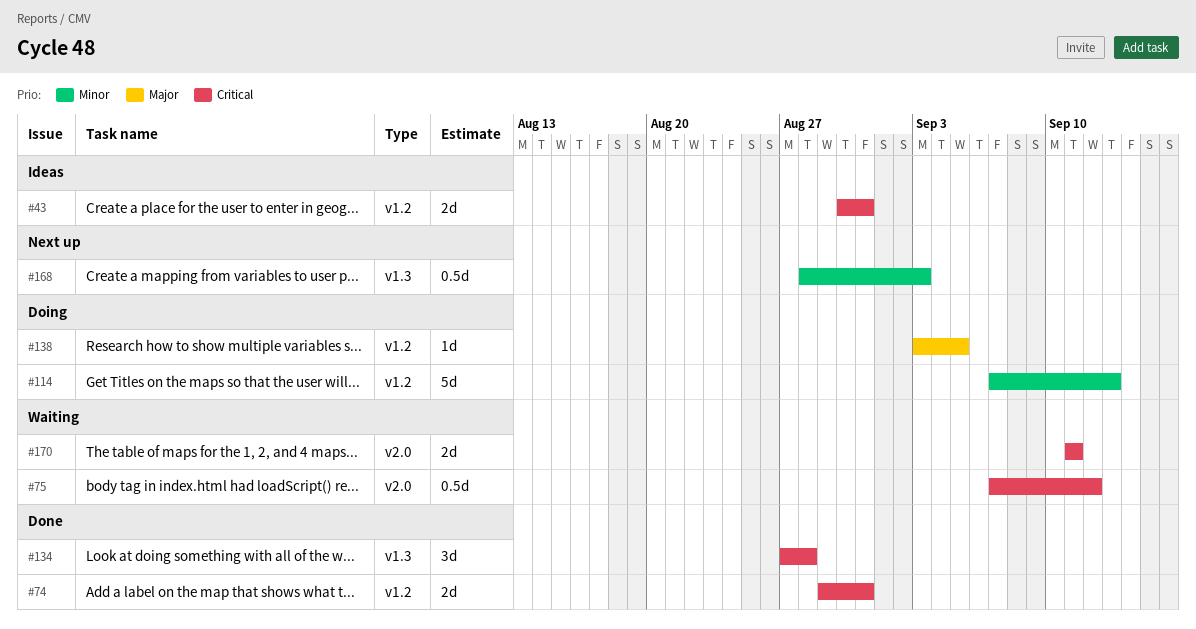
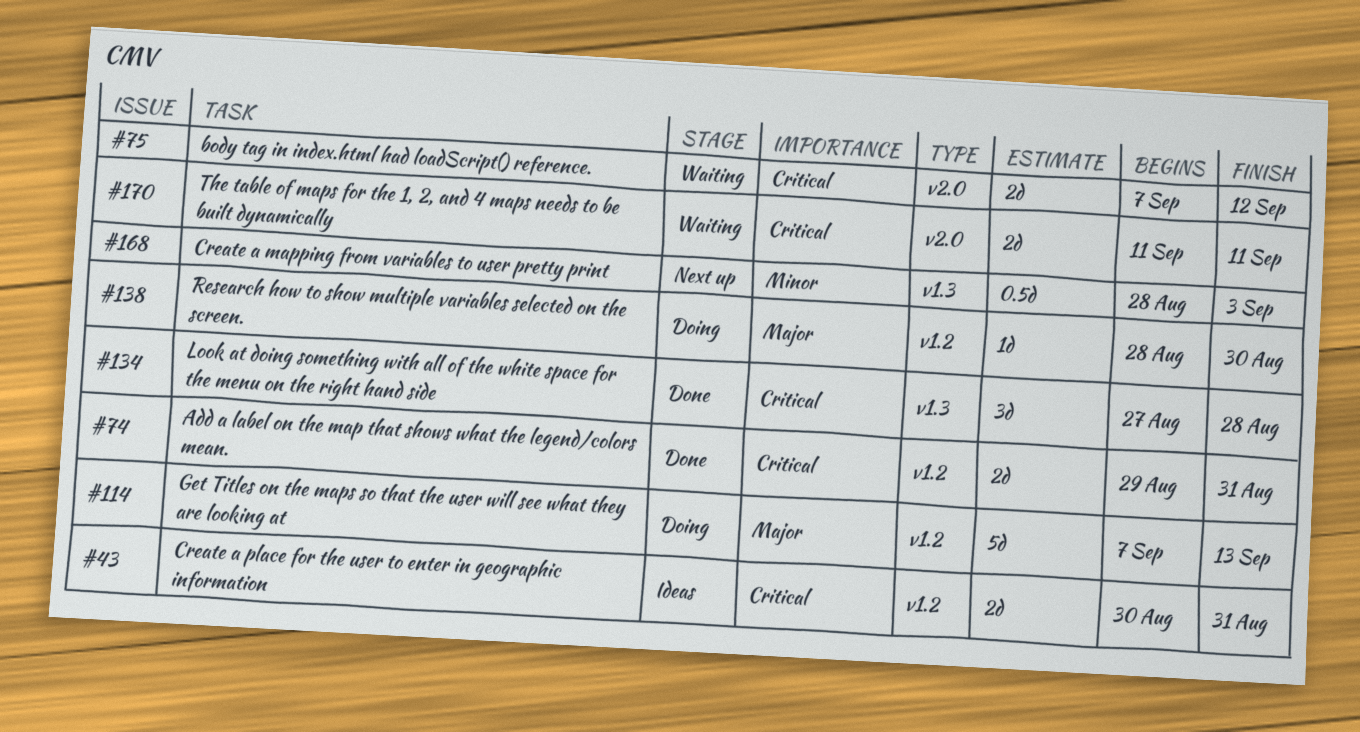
#75, estimate: 0.5d -> 2d
#114, priority: Minor -> Major
#138, start: Sep 3 -> Aug 28
#138, due: Sep 5 -> Aug 30

